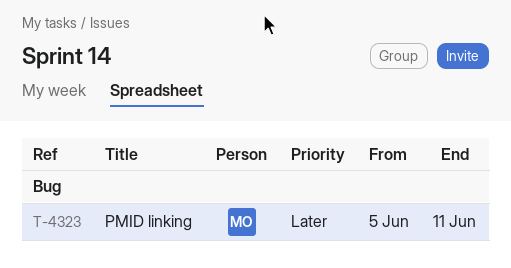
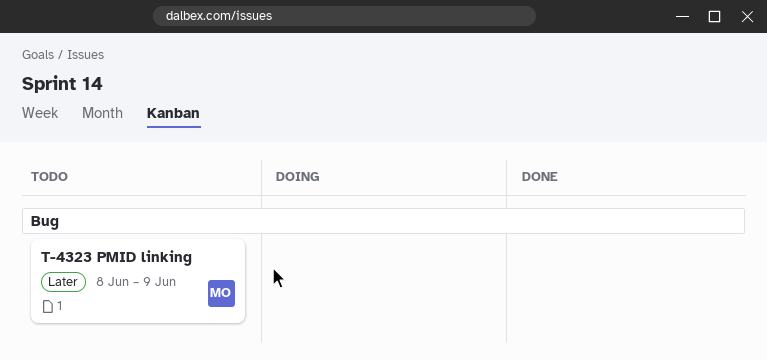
T-4323, start: Jun 5 -> Jun 8
T-4323, due: Jun 11 -> Jun 9

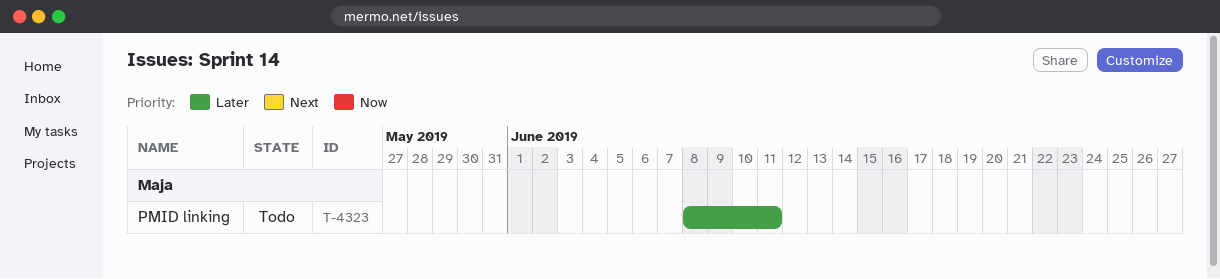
T-4323, due: Jun 9 -> Jun 11

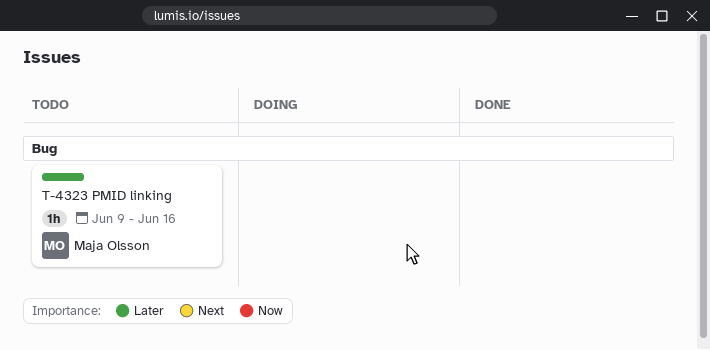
T-4323, start: Jun 8 -> Jun 9
T-4323, due: Jun 11 -> Jun 16

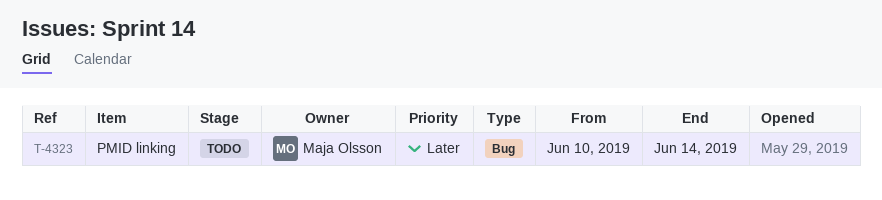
T-4323, start: Jun 9 -> Jun 10
T-4323, due: Jun 16 -> Jun 14

